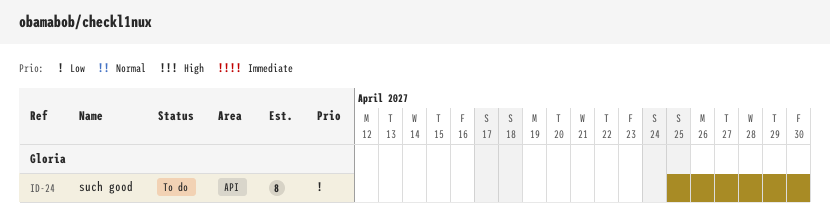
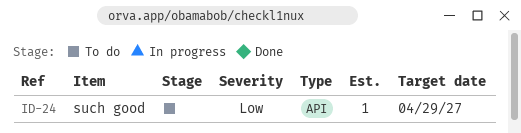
ID-24, estimate: 8 -> 1
ID-24, due: Apr 30 -> Apr 29

